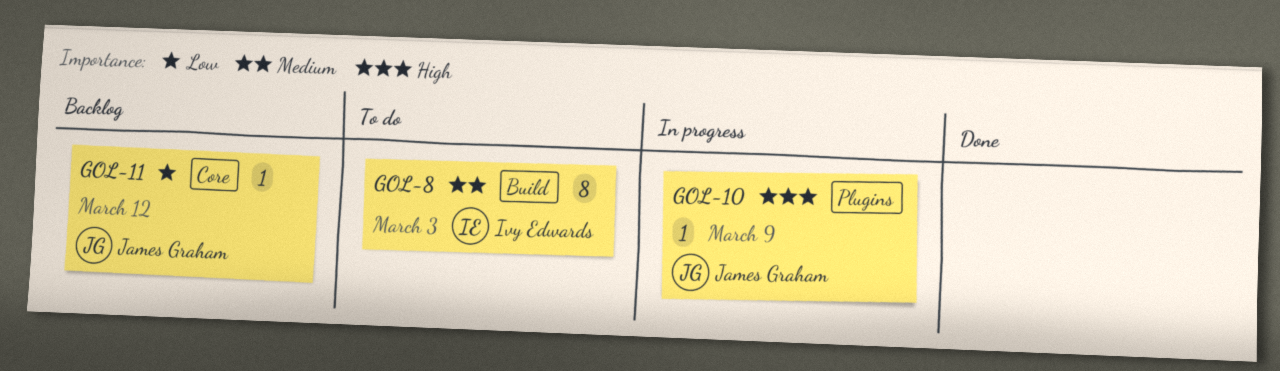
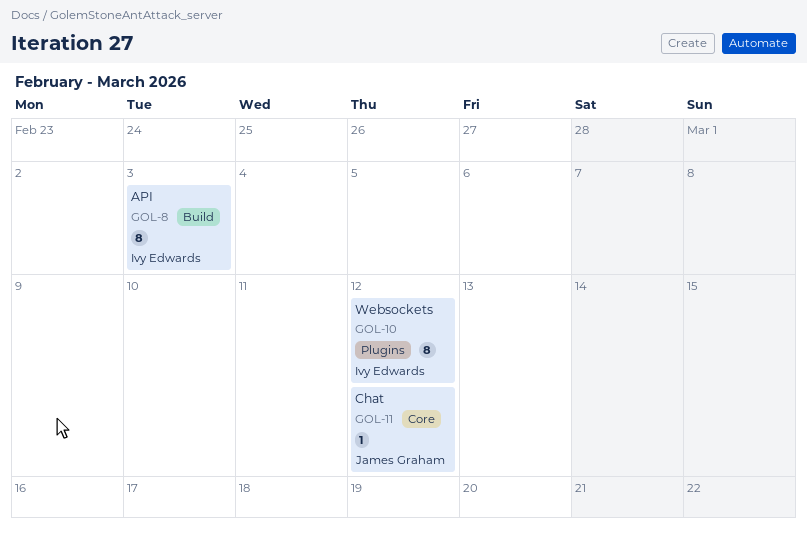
GOL-10, owner: James Graham -> Ivy Edwards
GOL-10, estimate: 1 -> 8
GOL-10, due: Mar 9 -> Mar 12

